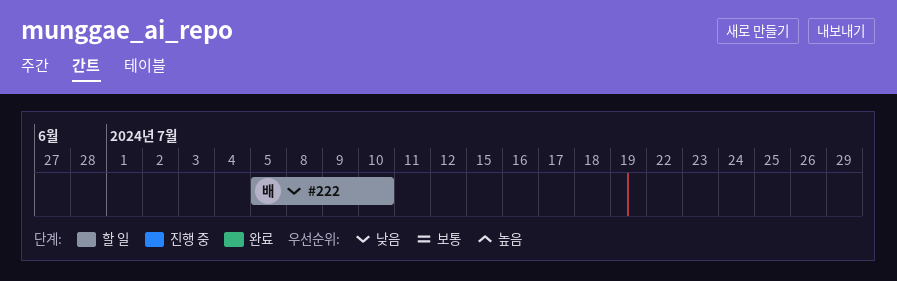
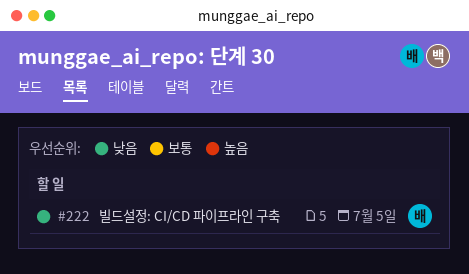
#222, due: Jul 10 -> Jul 5

